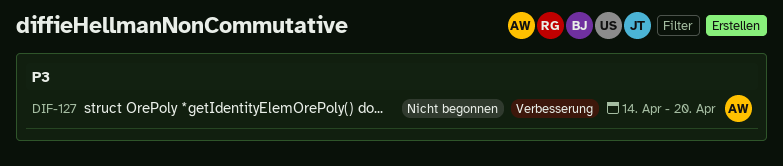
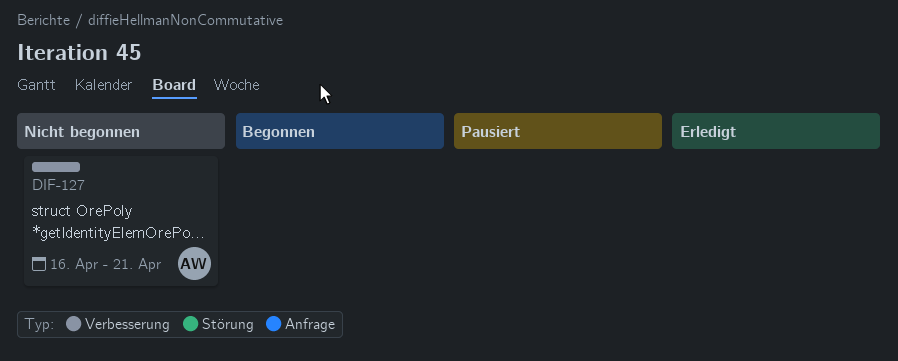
DIF-127, start: Apr 14 -> Apr 16
DIF-127, due: Apr 20 -> Apr 21

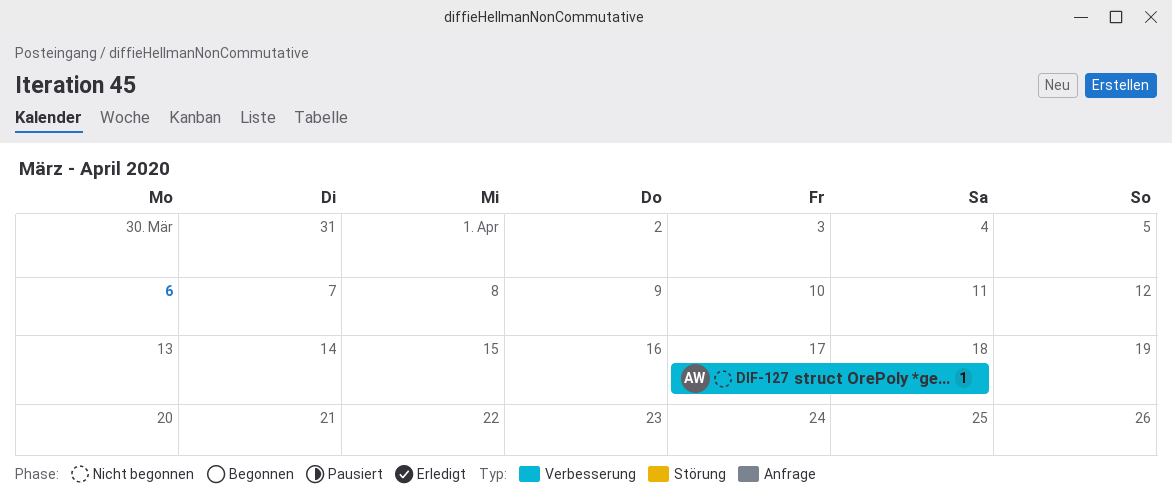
DIF-127, start: Apr 16 -> Apr 17
DIF-127, due: Apr 21 -> Apr 18

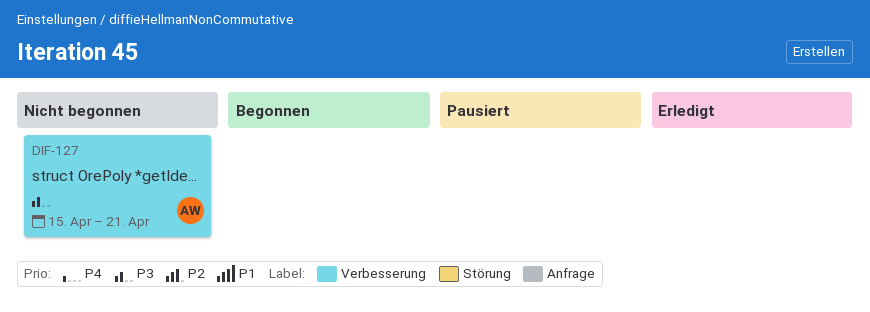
DIF-127, start: Apr 17 -> Apr 15
DIF-127, due: Apr 18 -> Apr 21

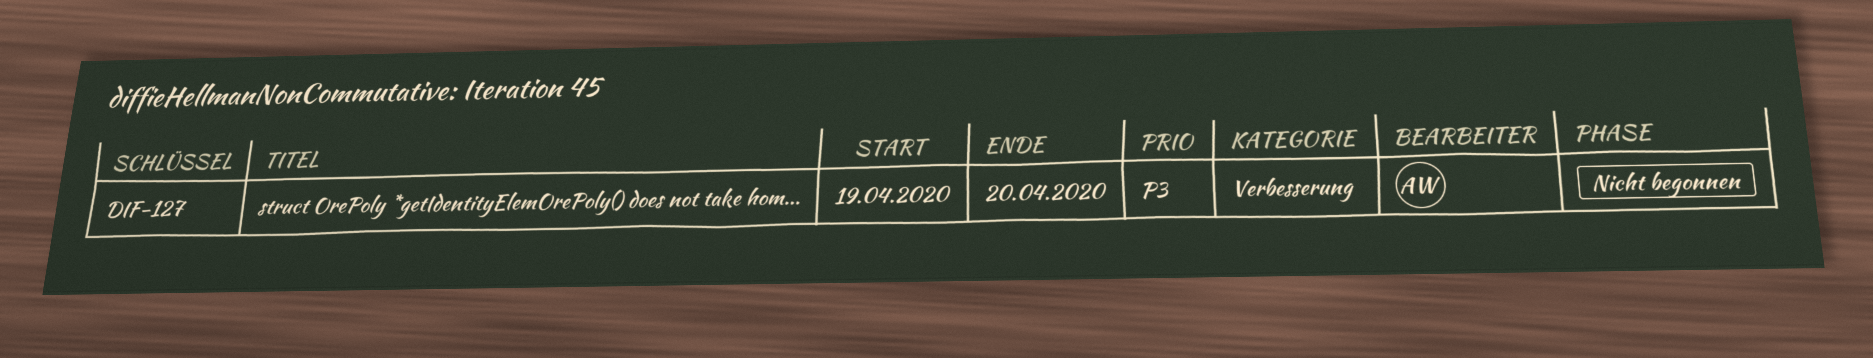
DIF-127, start: Apr 15 -> Apr 19
DIF-127, due: Apr 21 -> Apr 20

